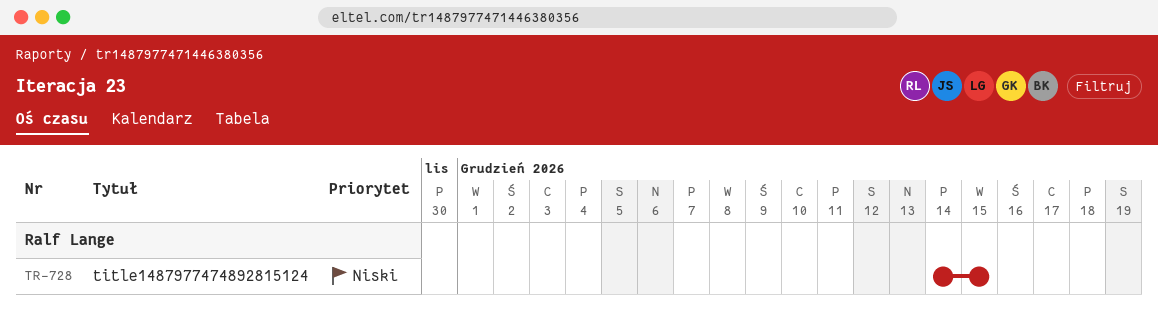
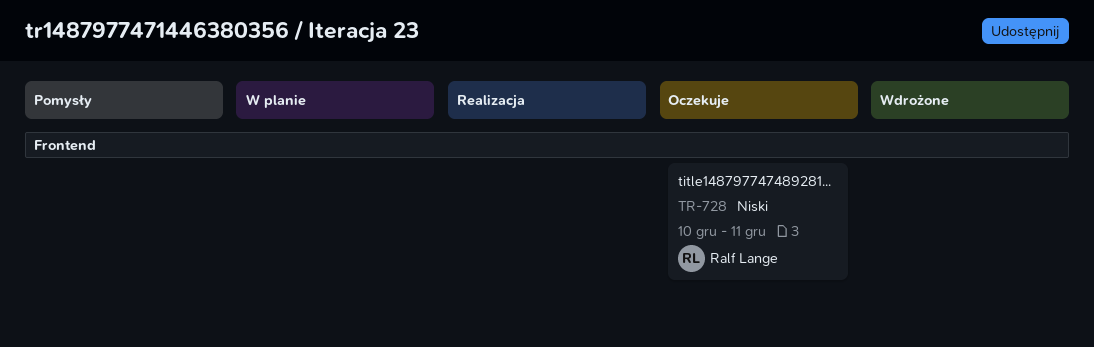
TR-728, start: Dec 14 -> Dec 10
TR-728, due: Dec 15 -> Dec 11

